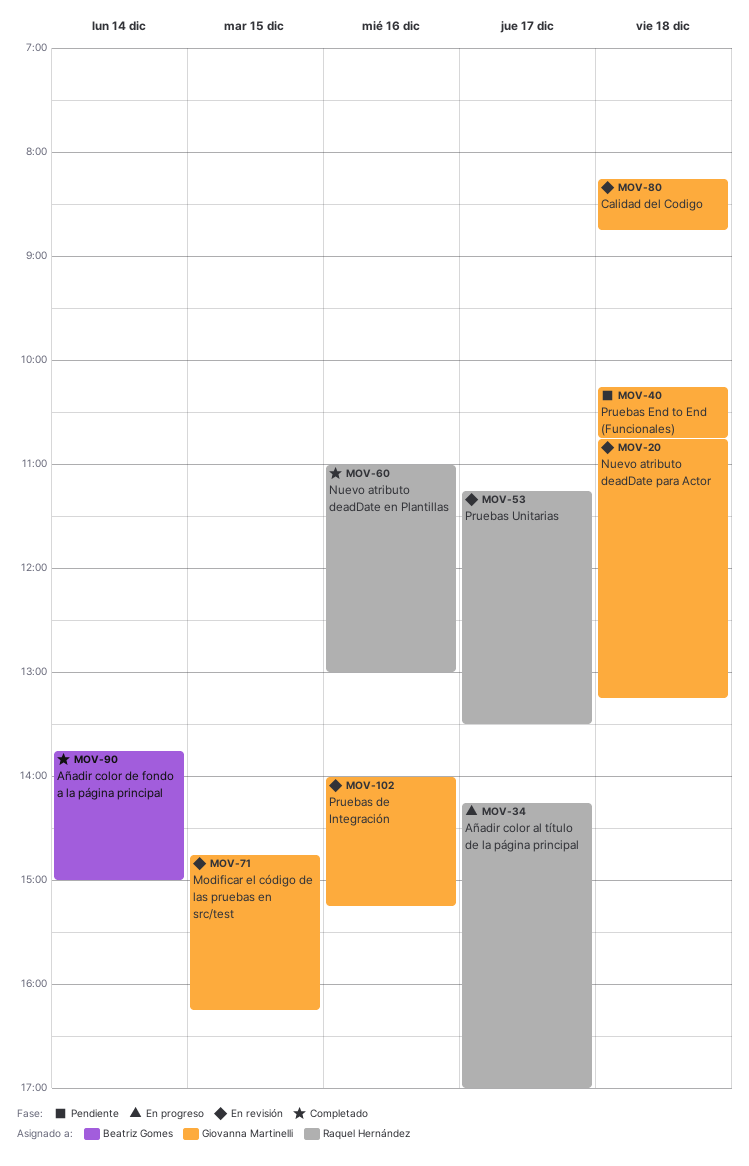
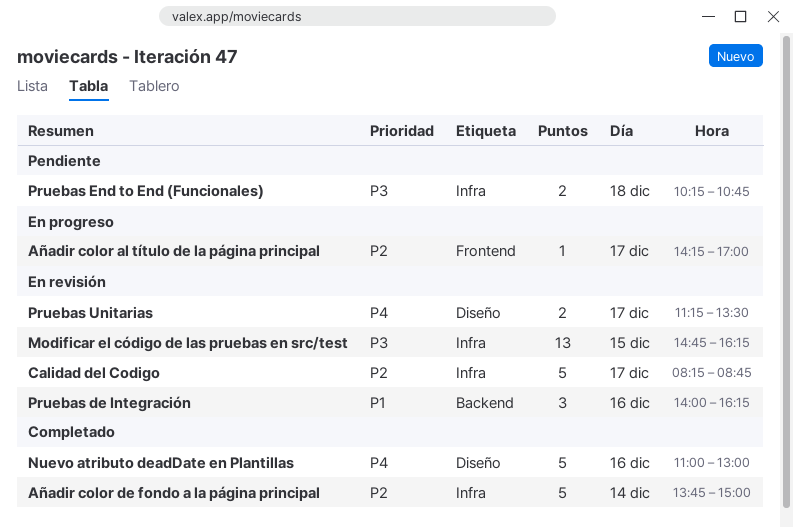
Calidad del Codigo, day: Dec 18 -> Dec 17
Nuevo atributo deadDate para Actor: present -> none
Pruebas de Integración, ends: 15:15 -> 16:15

